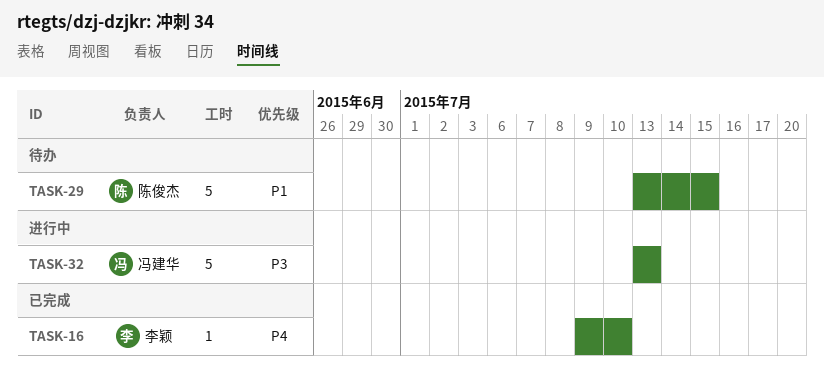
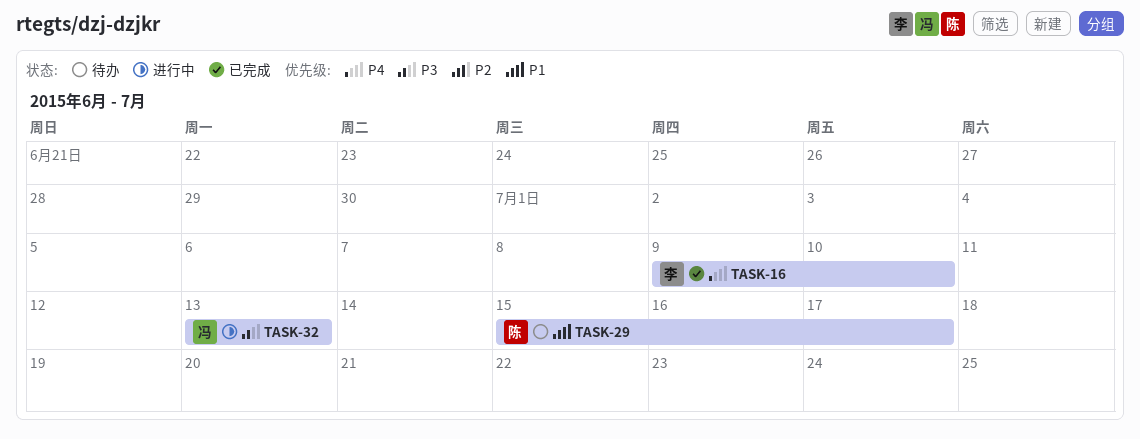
TASK-29, start: Jul 13 -> Jul 15
TASK-29, due: Jul 15 -> Jul 17

